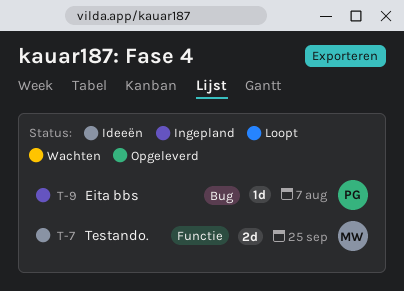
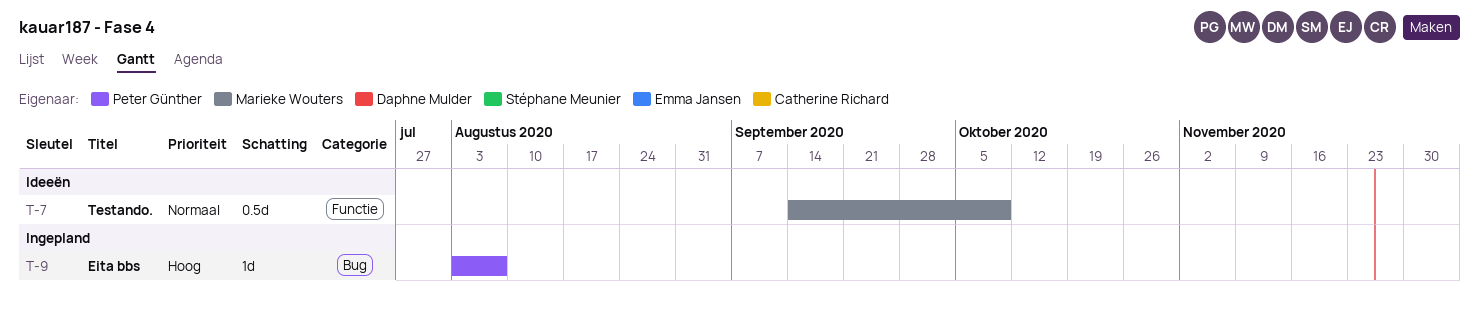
T-7, estimate: 2d -> 0.5d
T-7, due: Sep 25 -> Oct 9

